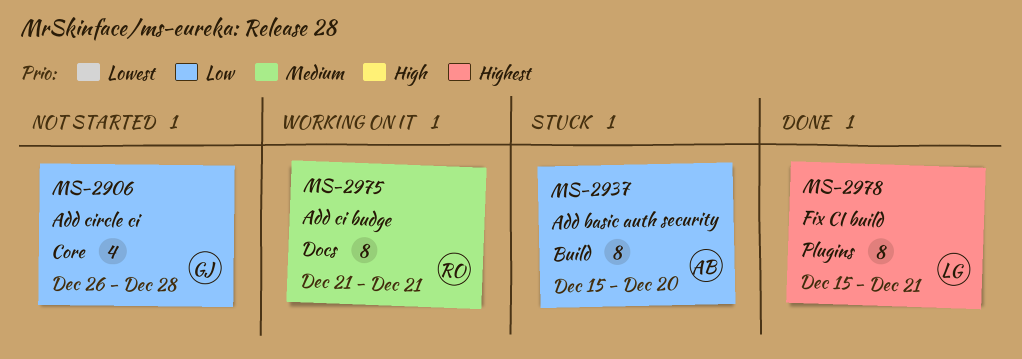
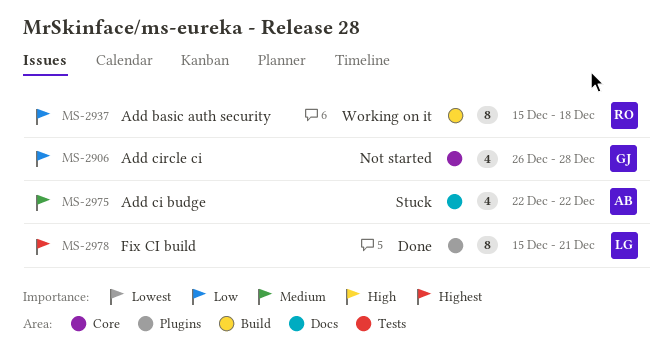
MS-2937, status: Stuck -> Working on it
MS-2937, owner: AB -> RO
MS-2937, due: Dec 20 -> Dec 18
MS-2975, status: Working on it -> Stuck
MS-2975, owner: RO -> AB
MS-2975, estimate: 8 -> 4
MS-2975, start: Dec 21 -> Dec 22
MS-2975, due: Dec 21 -> Dec 22

